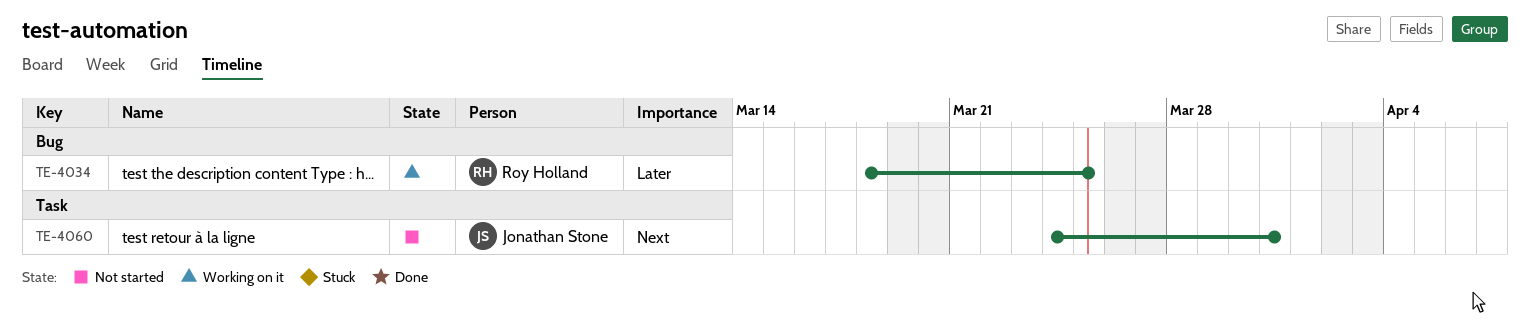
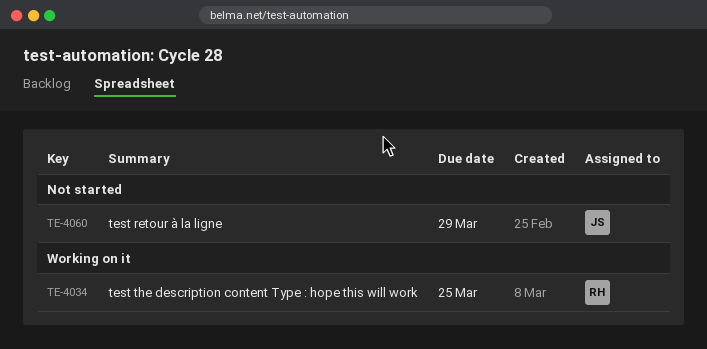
TE-4060, due: Mar 31 -> Mar 29

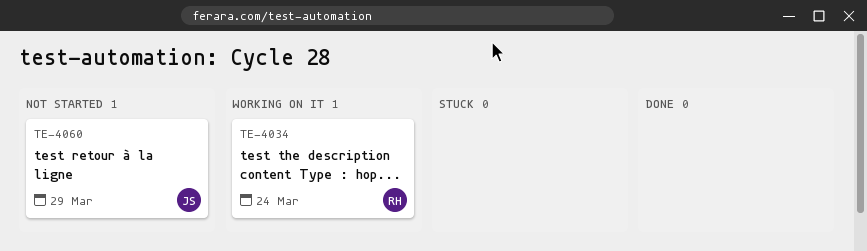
TE-4034, due: Mar 25 -> Mar 24

